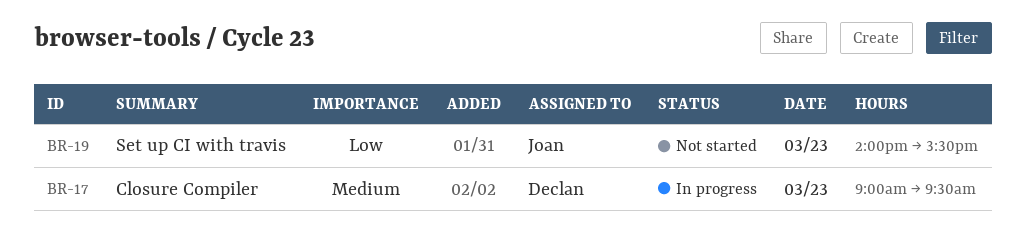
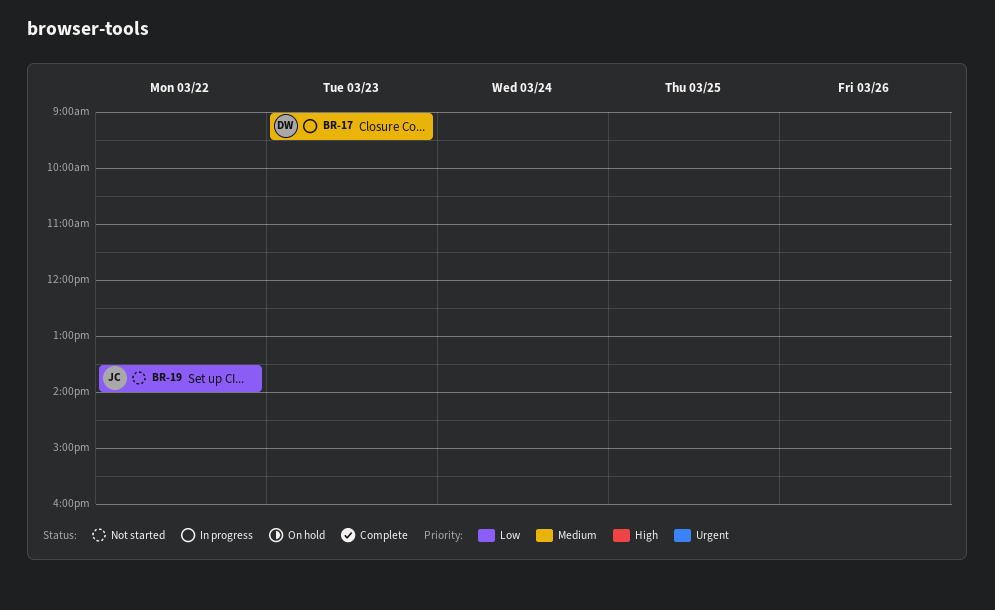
BR-19, day: Mar 23 -> Mar 22
BR-19, begins: 14:00 -> 13:30
BR-19, ends: 15:30 -> 14:00

